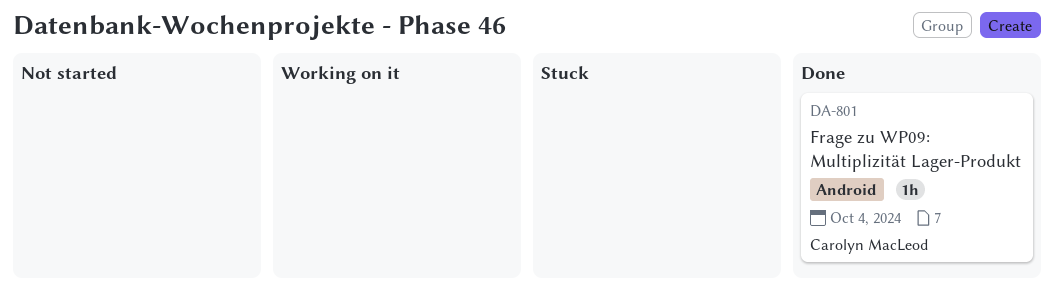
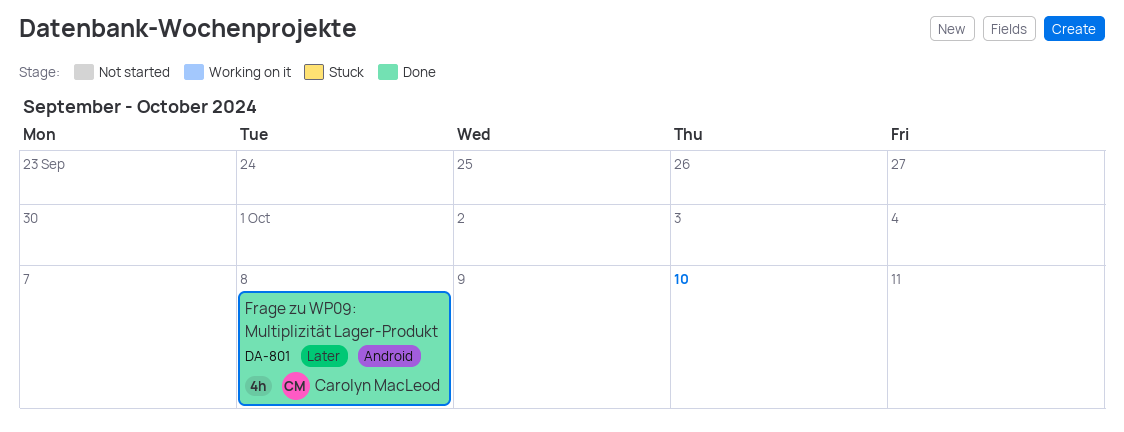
DA-801, estimate: 1h -> 4h
DA-801, due: Oct 4 -> Oct 8

